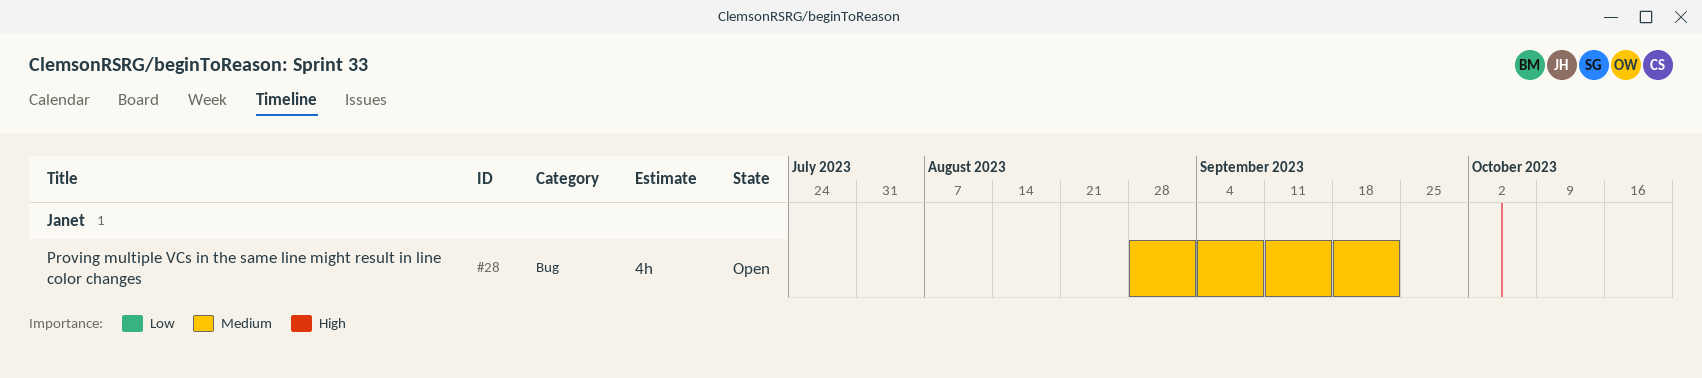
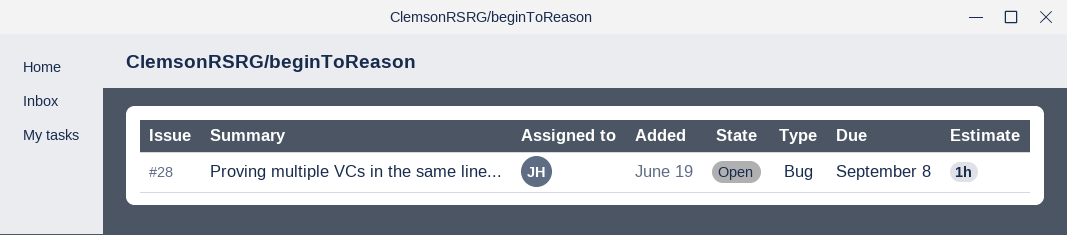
#28, estimate: 4h -> 1h
#28, due: Sep 22 -> Sep 8

